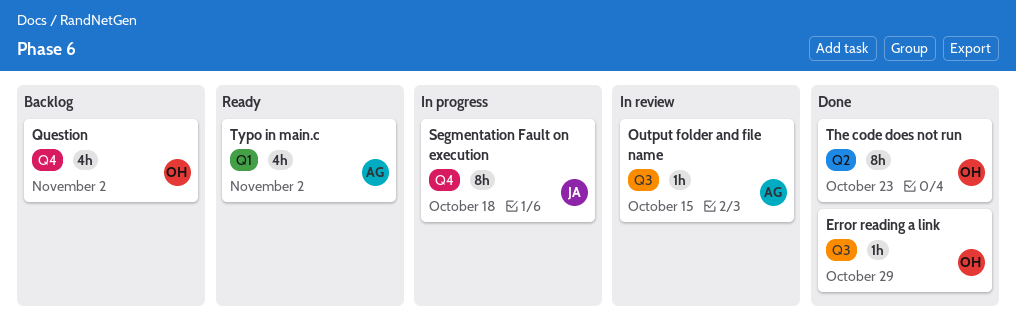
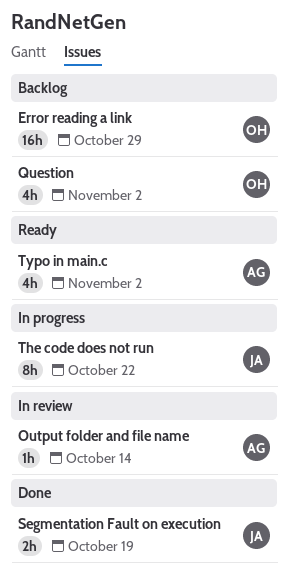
Error reading a link, status: Done -> Backlog
Error reading a link, estimate: 1h -> 16h
Output folder and file name, due: Oct 15 -> Oct 14
Segmentation Fault on execution, status: In progress -> Done
Segmentation Fault on execution, estimate: 8h -> 2h
Segmentation Fault on execution, due: Oct 18 -> Oct 19
The code does not run, status: Done -> In progress
The code does not run, owner: OH -> JA
The code does not run, due: Oct 23 -> Oct 22

